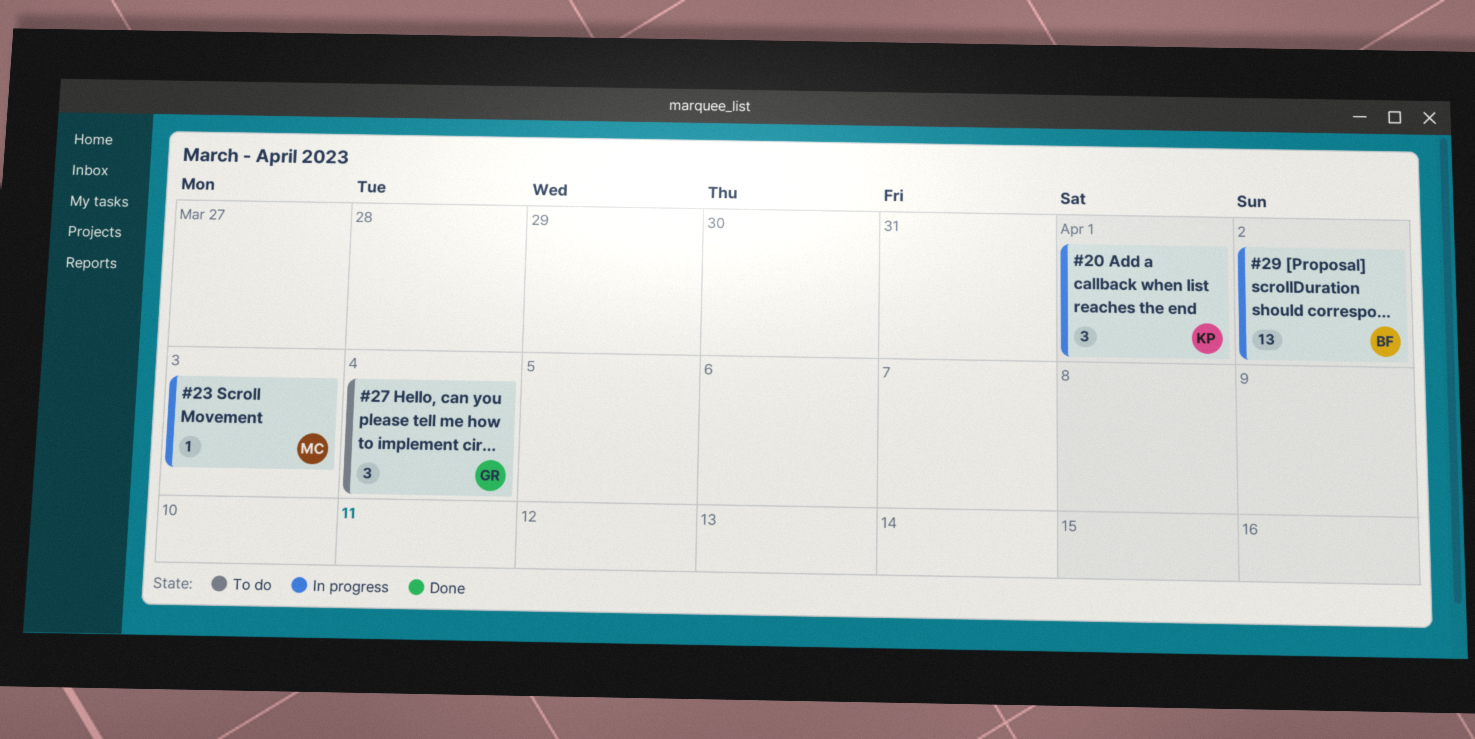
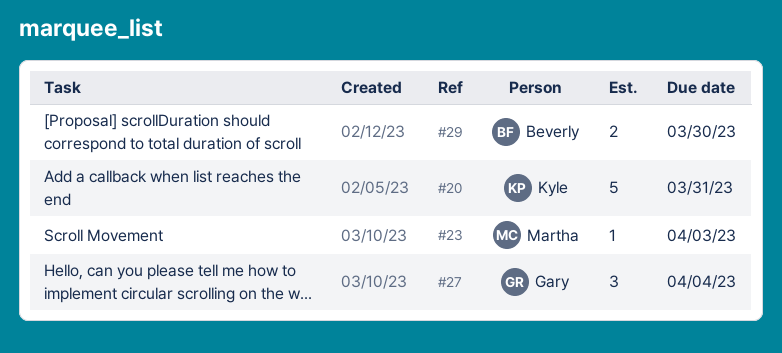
#20, estimate: 3 -> 5
#20, due: Apr 1 -> Mar 31
#29, estimate: 13 -> 2
#29, due: Apr 2 -> Mar 30

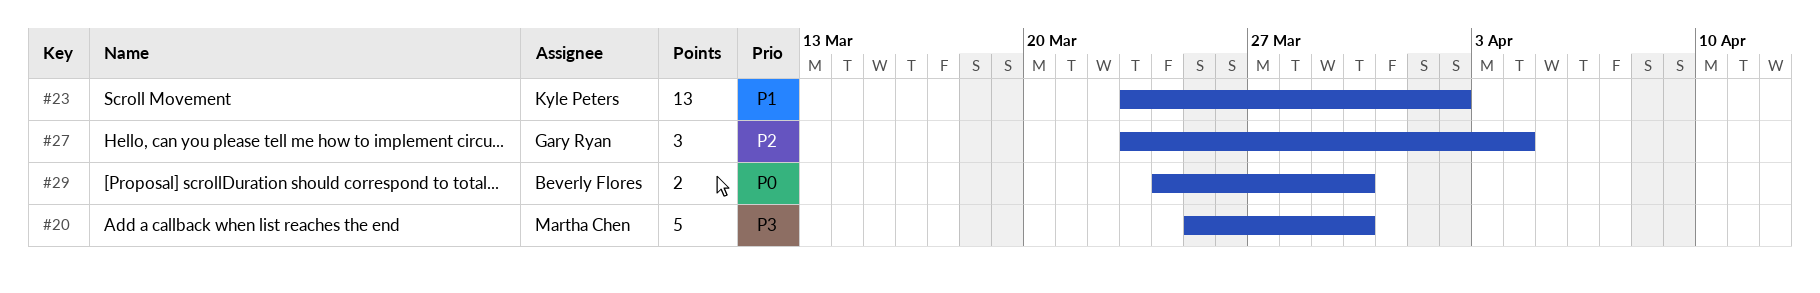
#20, owner: Kyle Peters -> Martha Chen
#20, due: Mar 31 -> Mar 30
#23, owner: Martha Chen -> Kyle Peters
#23, estimate: 1 -> 13
#23, due: Apr 3 -> Apr 2

